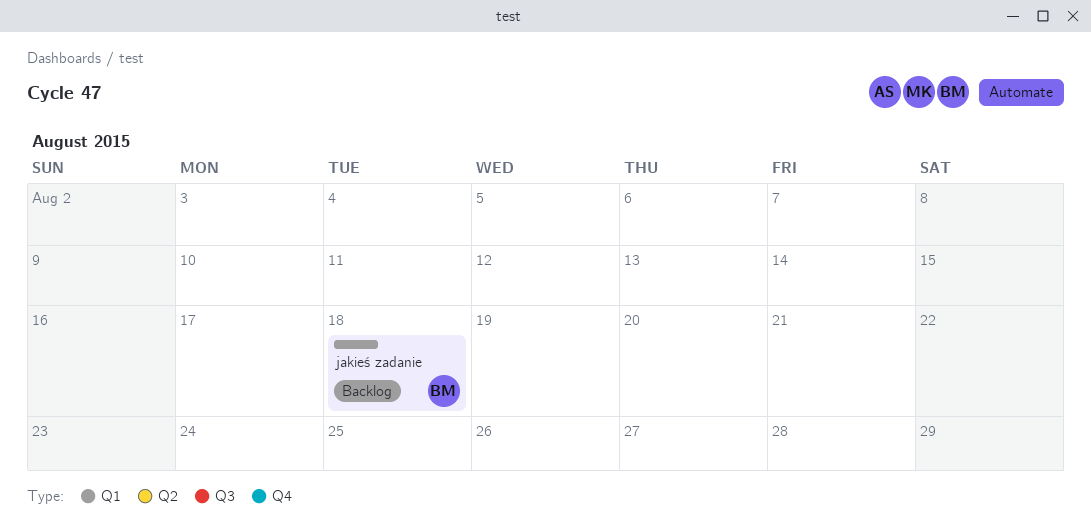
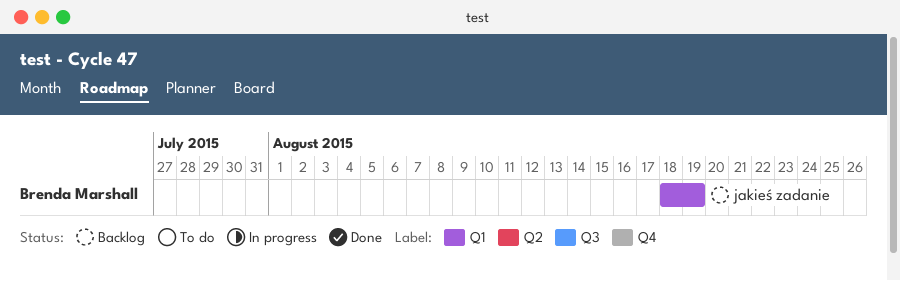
jakieś zadanie, due: Aug 18 -> Aug 19

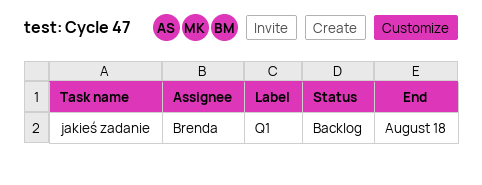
jakieś zadanie, due: Aug 19 -> Aug 18

